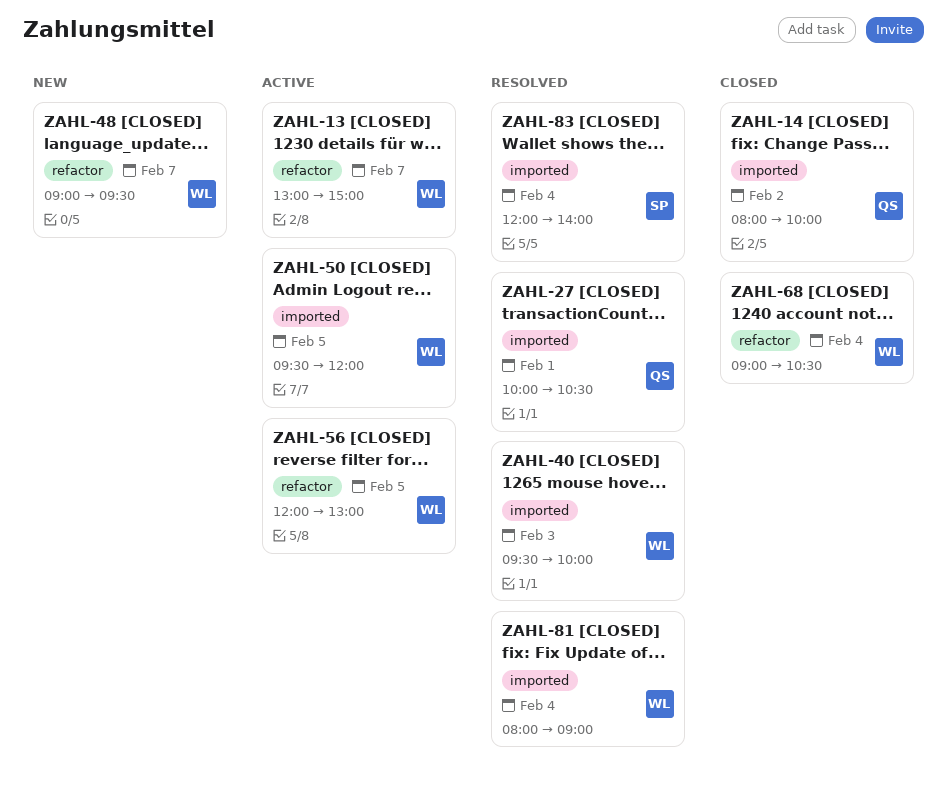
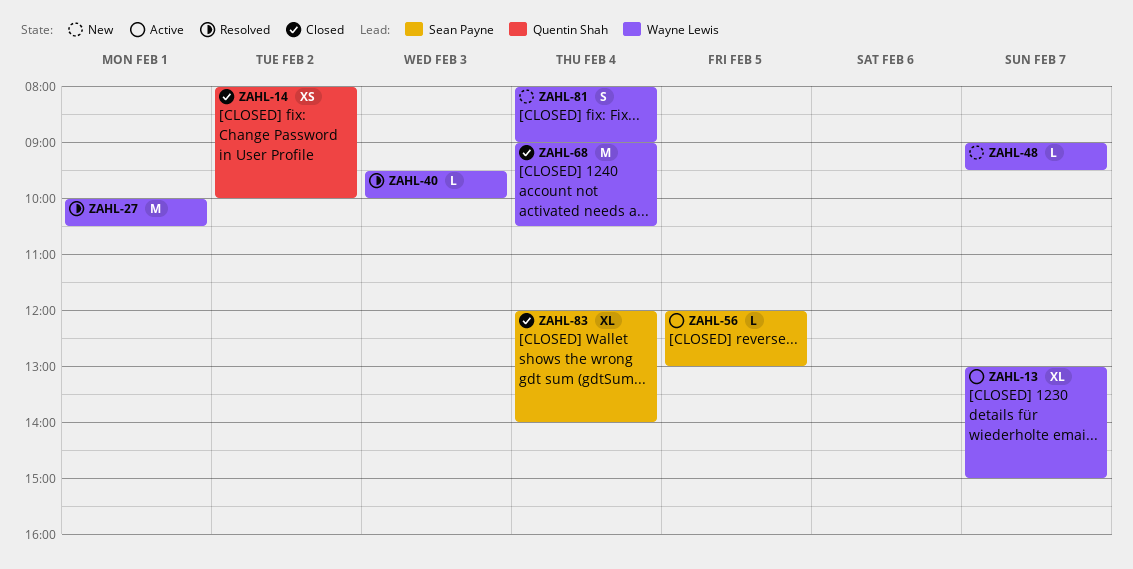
ZAHL-27, owner: Quentin Shah -> Wayne Lewis
ZAHL-50: present -> none
ZAHL-56, owner: Wayne Lewis -> Sean Payne
ZAHL-81, status: Resolved -> New
ZAHL-83, status: Resolved -> Closed

